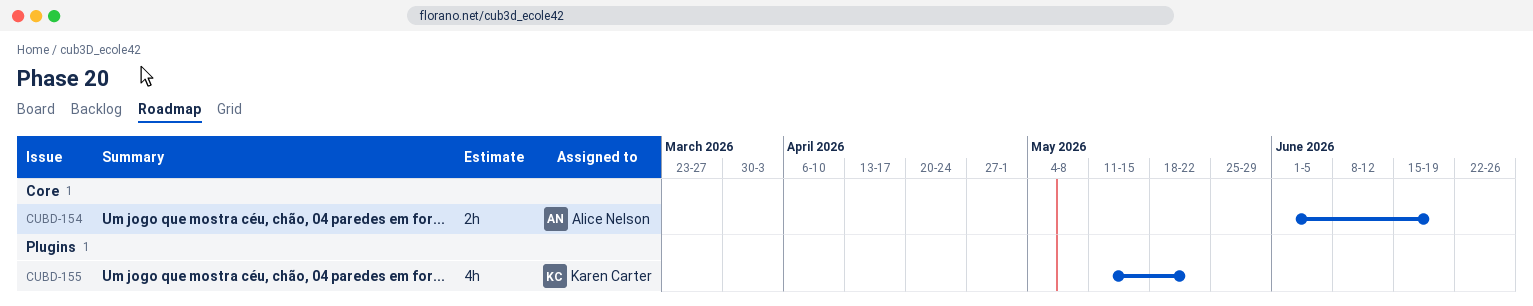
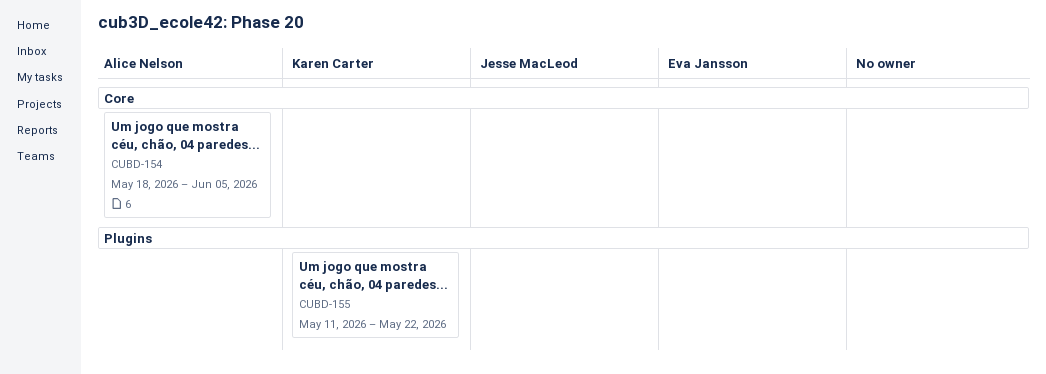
CUBD-154, start: Jun 1 -> May 18
CUBD-154, due: Jun 19 -> Jun 5

